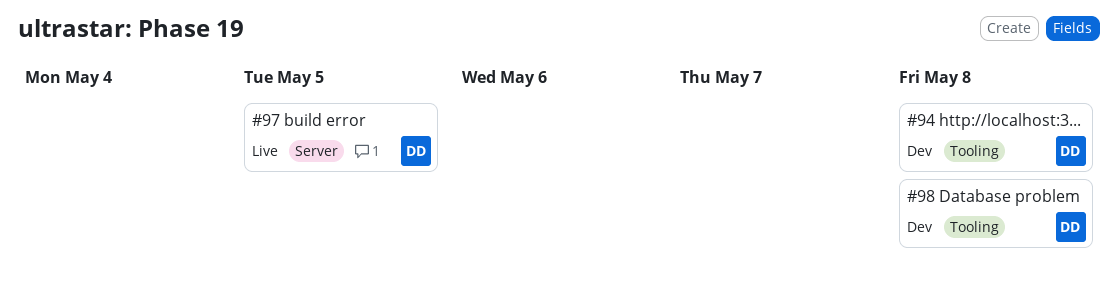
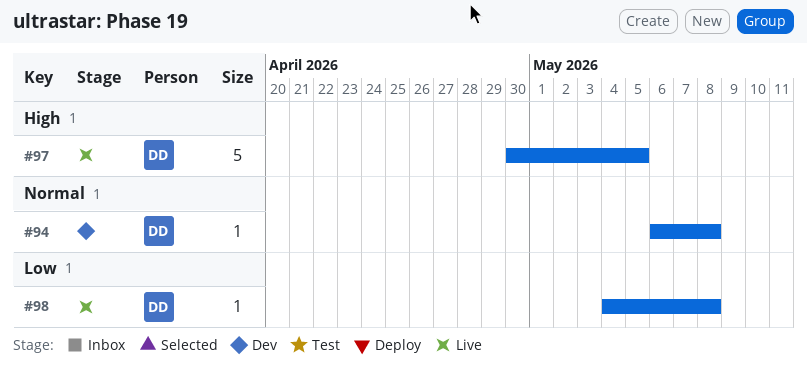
#98, status: Dev -> Live

